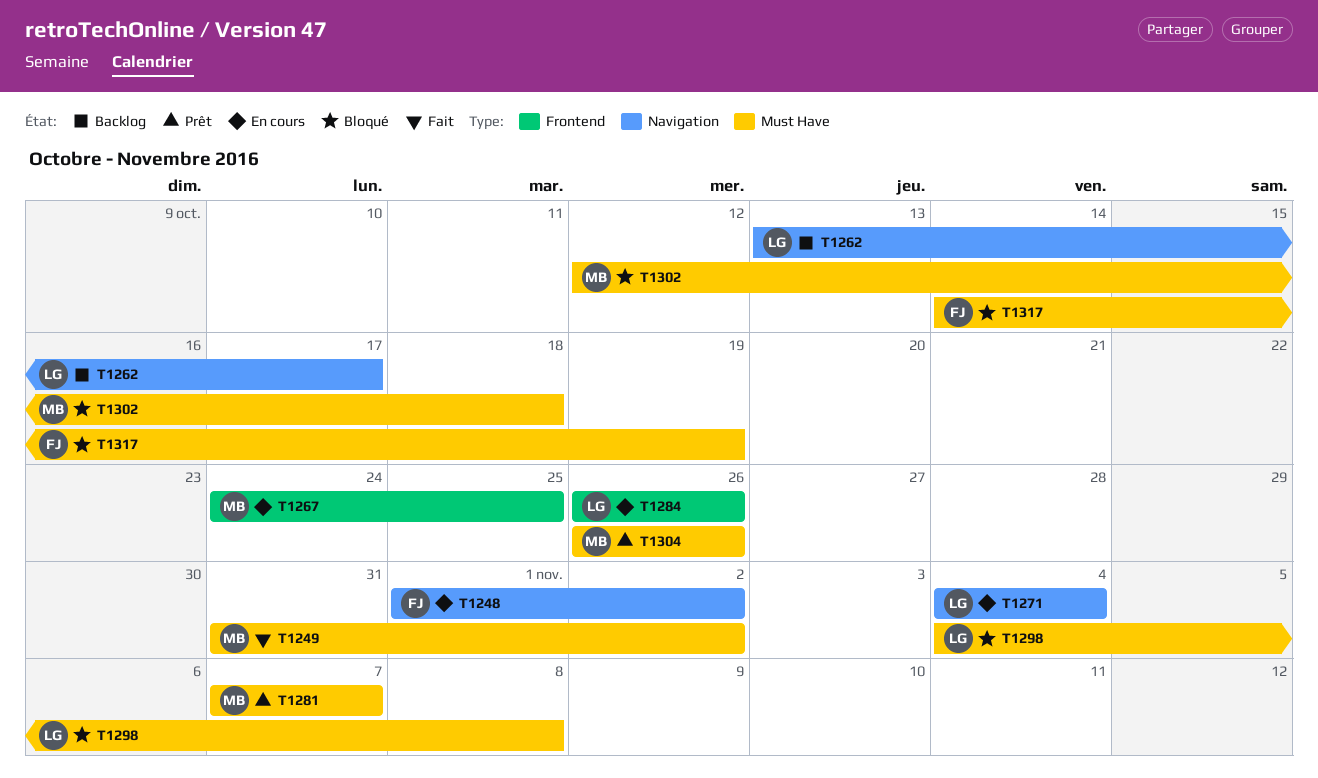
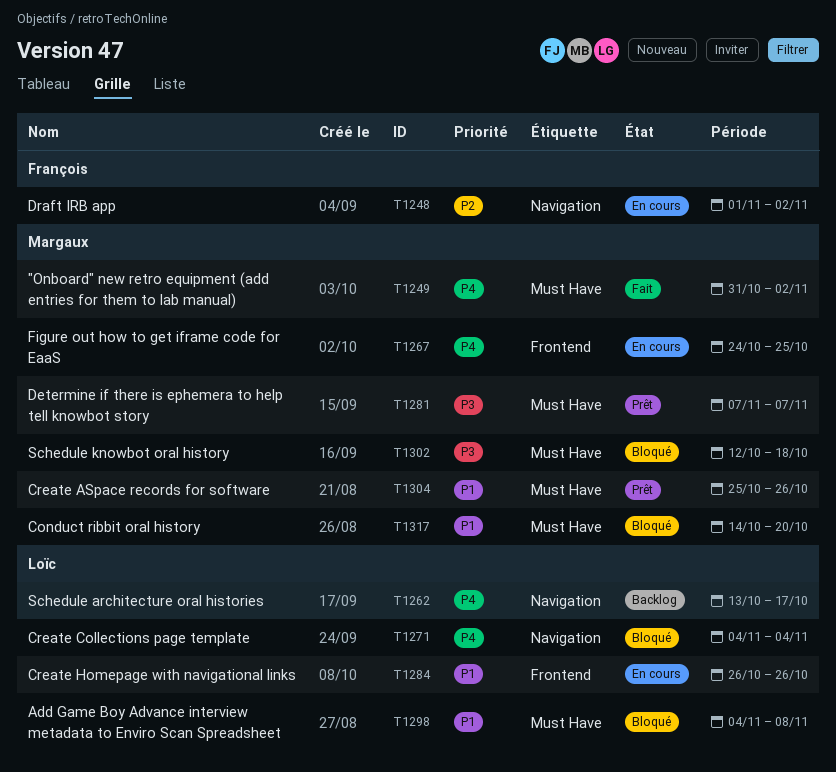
T1271, status: En cours -> Bloqué
T1304, start: Oct 26 -> Oct 25
T1317, owner: François -> Margaux
T1317, due: Oct 19 -> Oct 20

